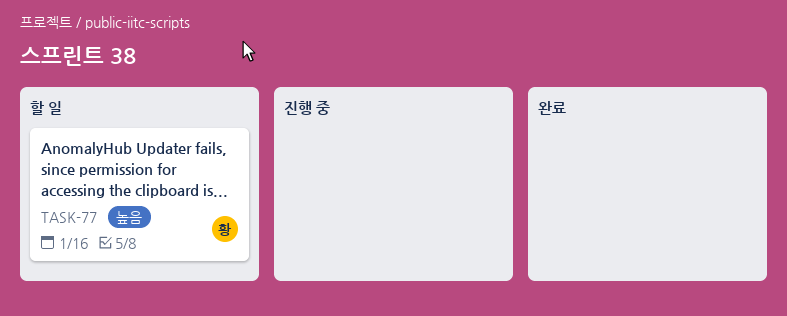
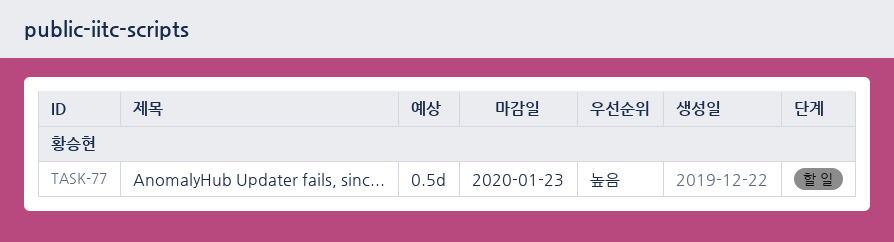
TASK-77, due: Jan 16 -> Jan 23

